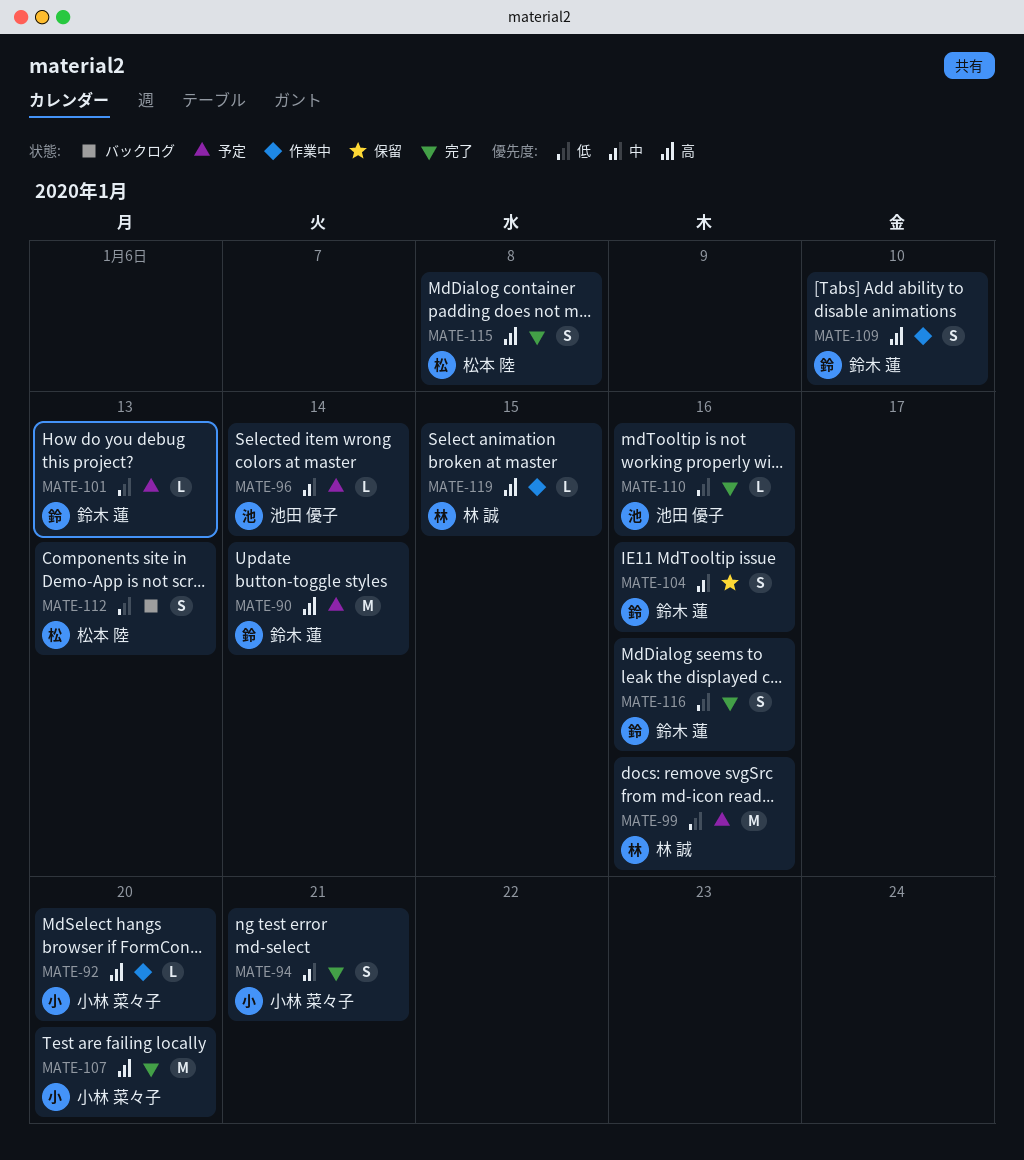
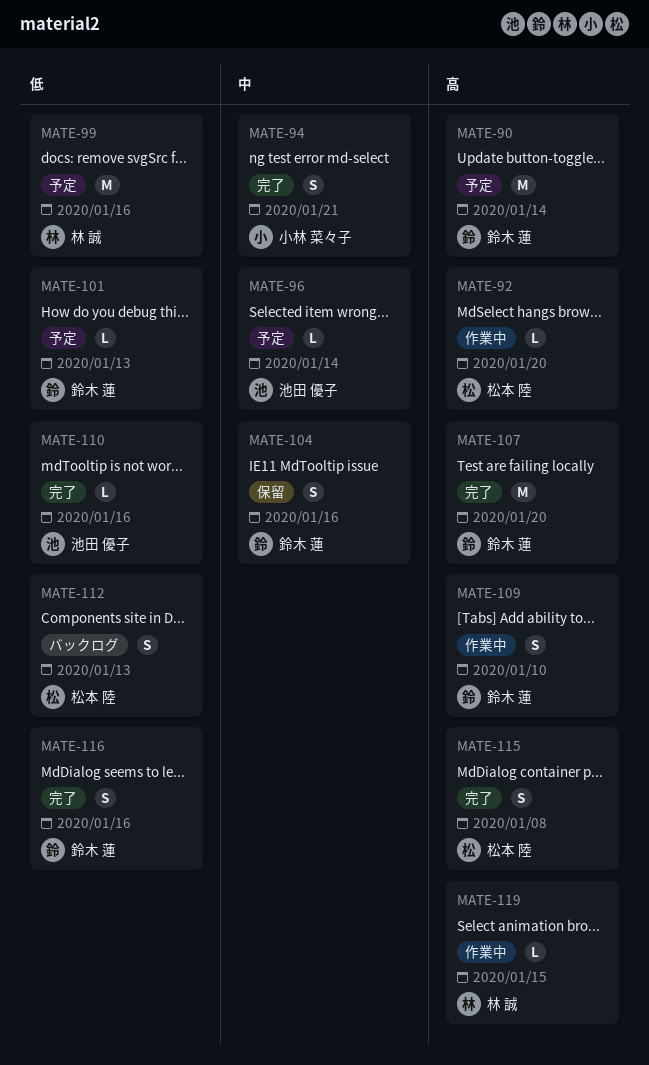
MATE-92, owner: 小林 菜々子 -> 松本 陸
MATE-107, owner: 小林 菜々子 -> 鈴木 蓮

